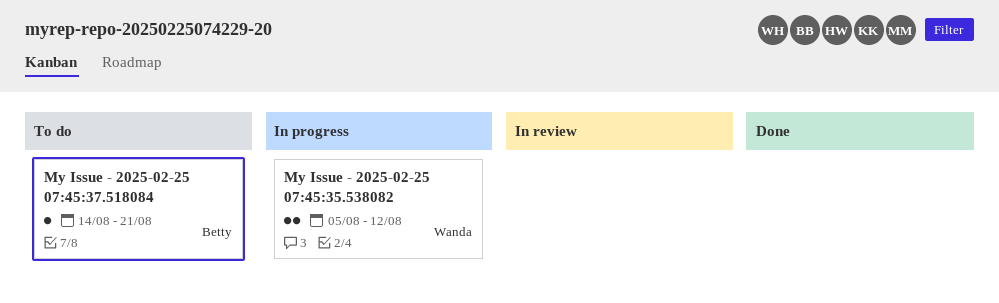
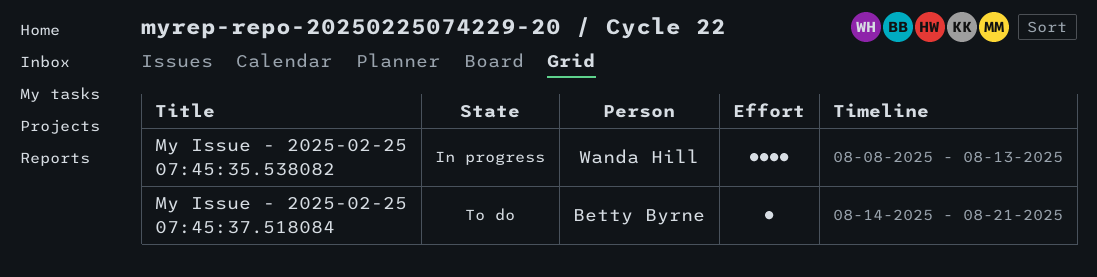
My Issue - 2025-02-25 07:45:35.538082, estimate: 2 -> 4
My Issue - 2025-02-25 07:45:35.538082, start: Aug 5 -> Aug 8
My Issue - 2025-02-25 07:45:35.538082, due: Aug 12 -> Aug 13

